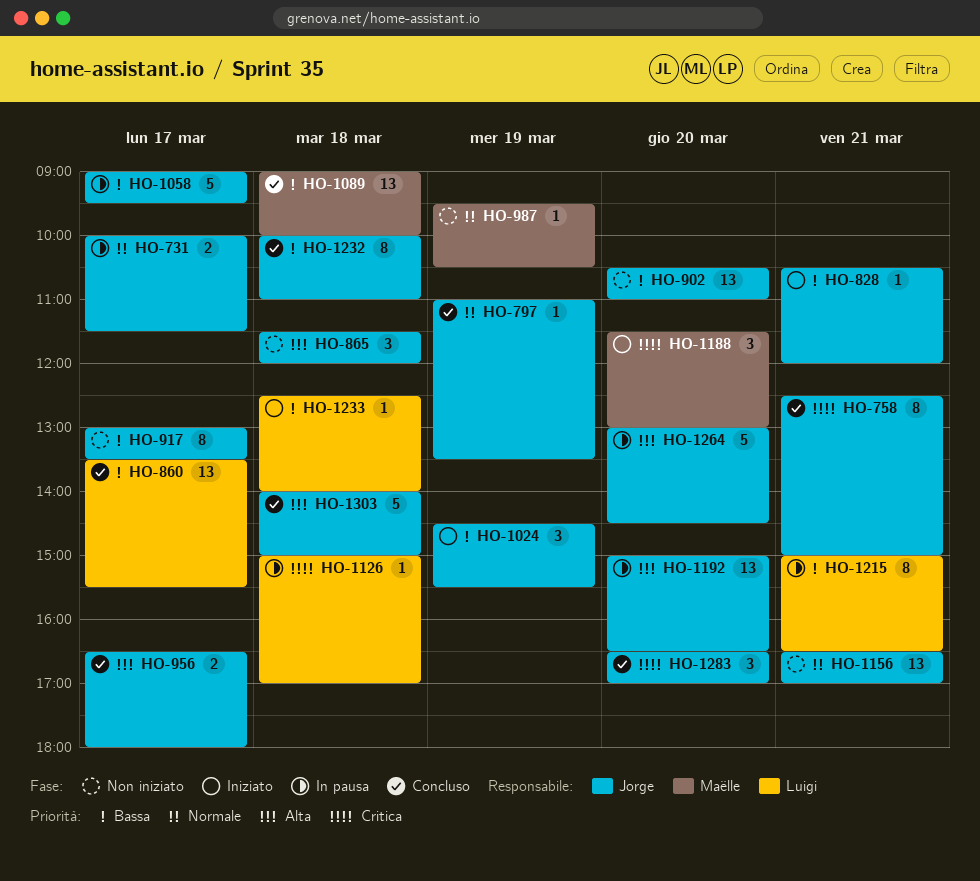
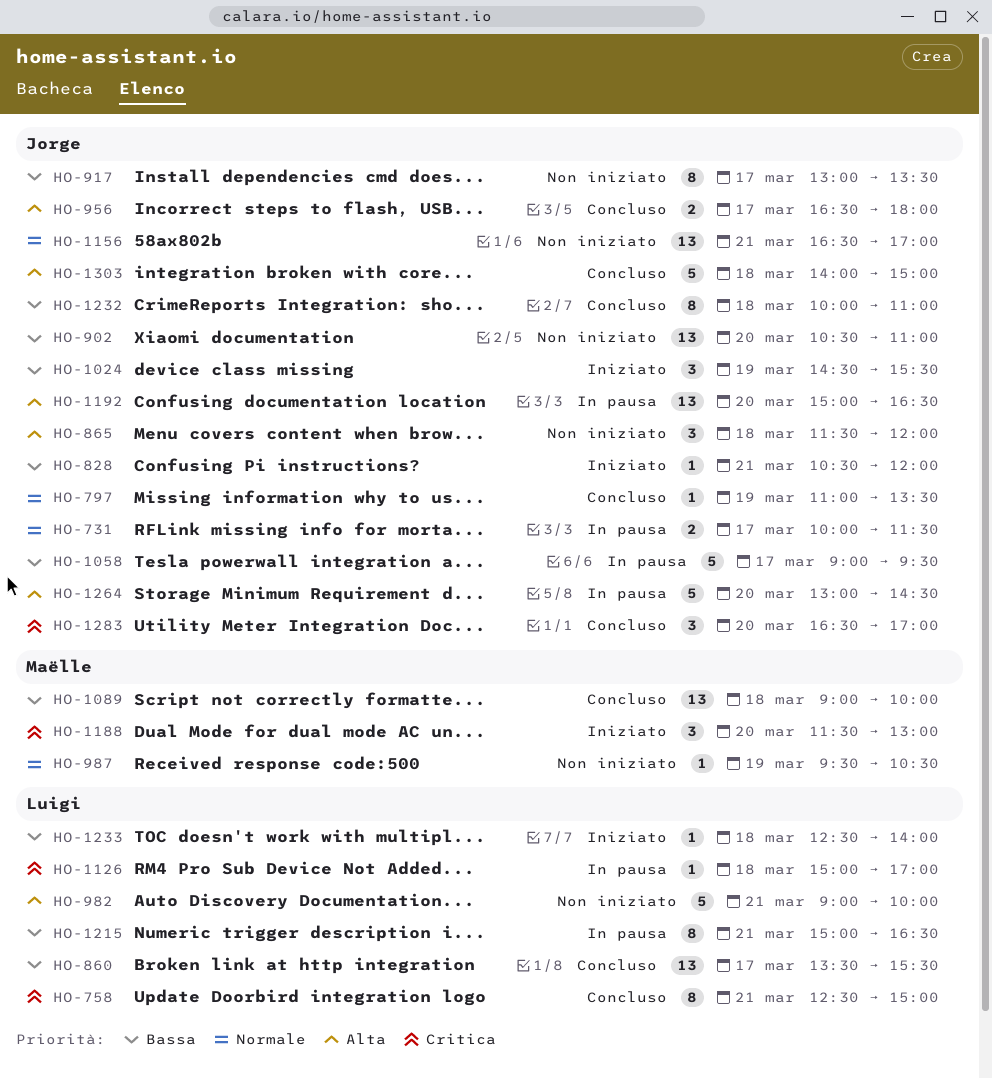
HO-758, owner: Jorge -> Luigi
HO-982: none -> present

